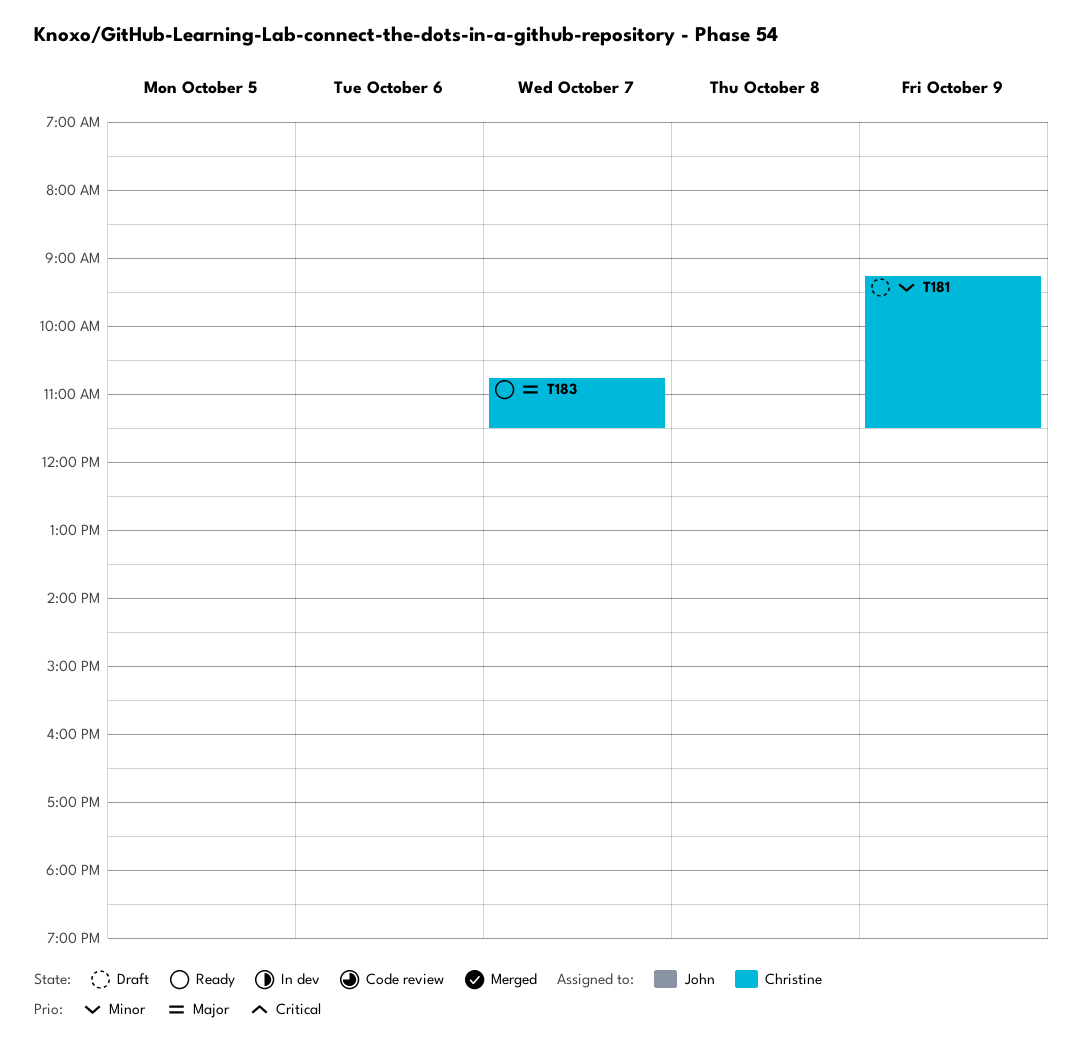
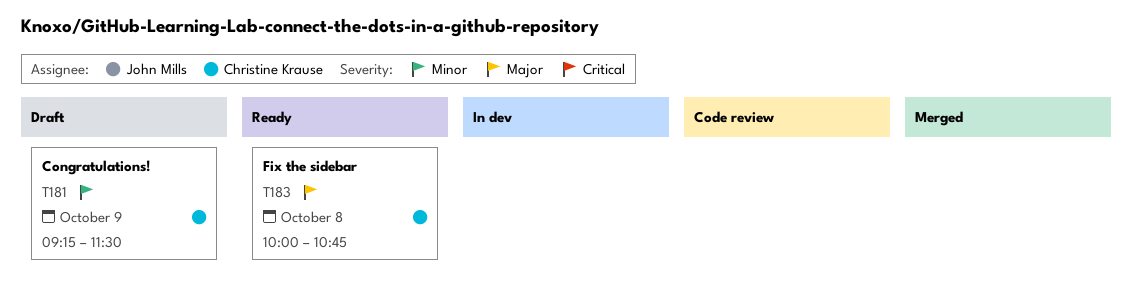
T183, day: Oct 7 -> Oct 8
T183, begins: 10:45 -> 10:00
T183, ends: 11:30 -> 10:45

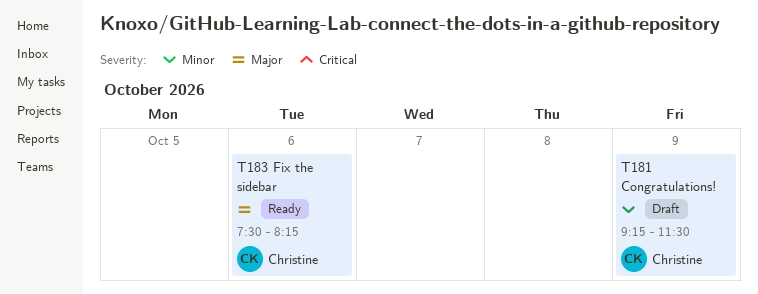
T183, day: Oct 8 -> Oct 6
T183, begins: 10:00 -> 07:30
T183, ends: 10:45 -> 08:15

